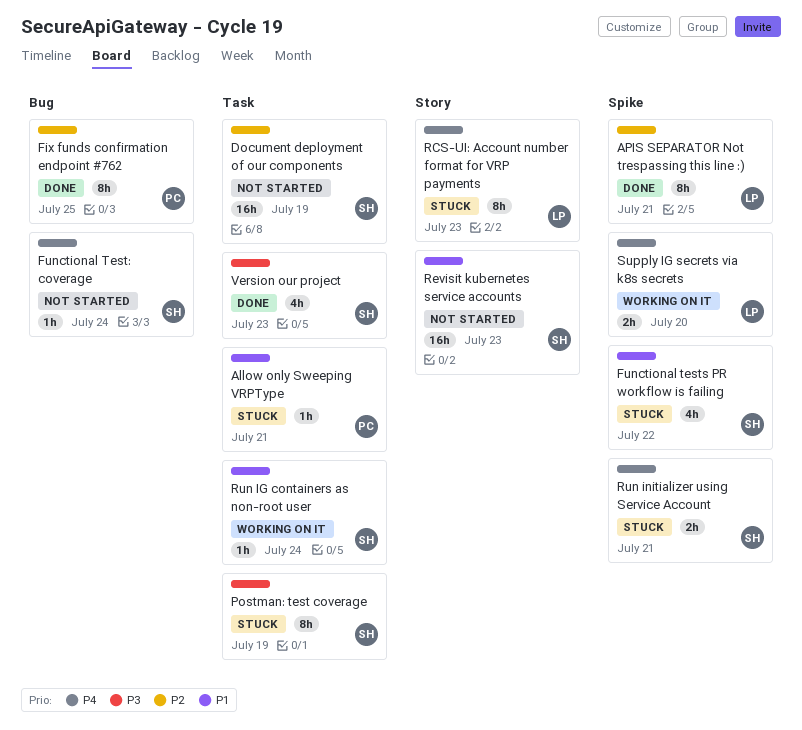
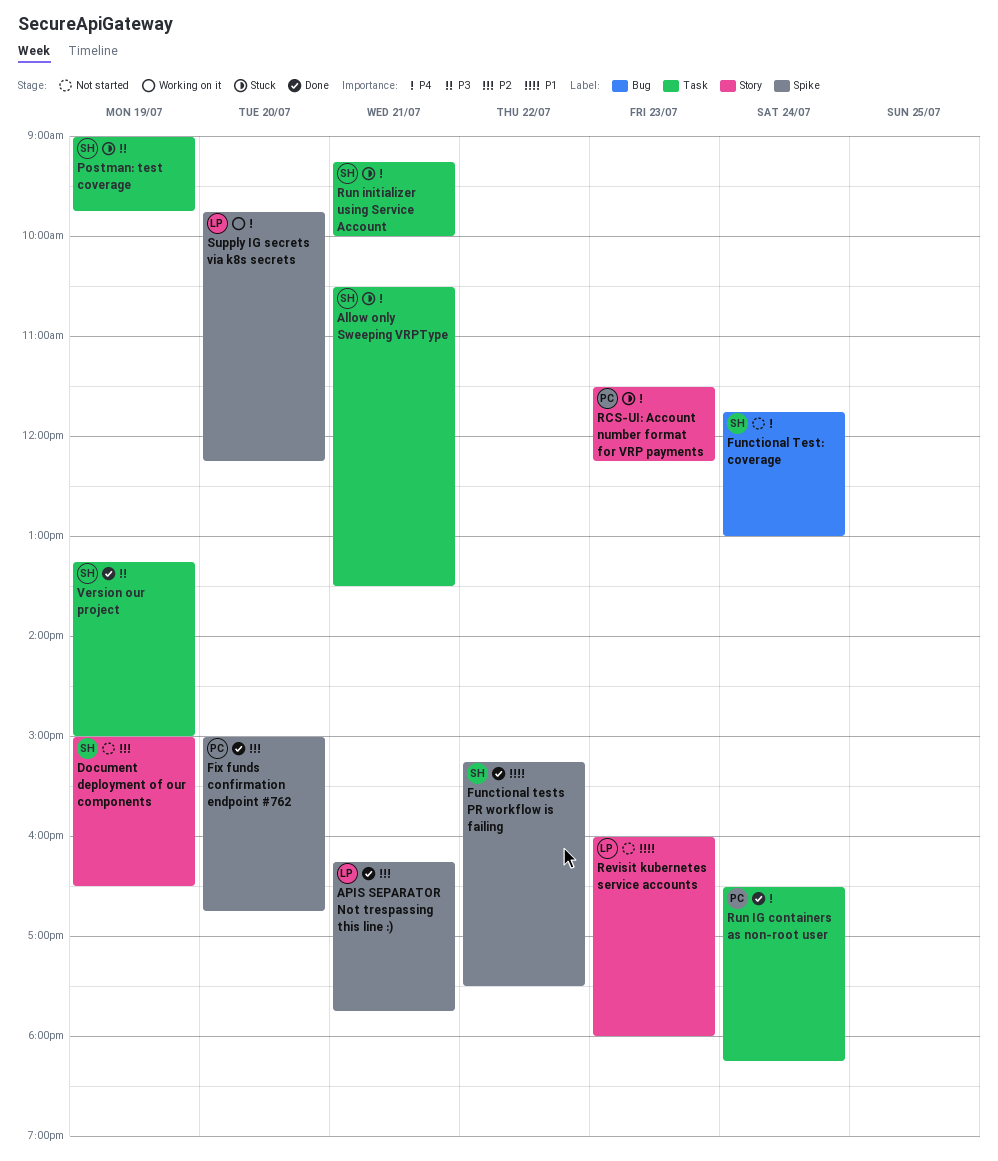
Allow only Sweeping VRPType, owner: PC -> SH
Allow only Sweeping VRPType, priority: P1 -> P4
Document deployment of our components, label: Task -> Story
Fix funds confirmation endpoint #762, label: Bug -> Spike
Fix funds confirmation endpoint #762, day: Jul 25 -> Jul 20
Functional tests PR workflow is failing, status: Stuck -> Done
RCS-UI: Account number format for VRP payments, owner: LP -> PC
Revisit kubernetes service accounts, owner: SH -> LP
Run IG containers as non-root user, status: Working on it -> Done
Run IG containers as non-root user, owner: SH -> PC
Run IG containers as non-root user, priority: P1 -> P4
Run initializer using Service Account, label: Spike -> Task
Version our project, day: Jul 23 -> Jul 19

